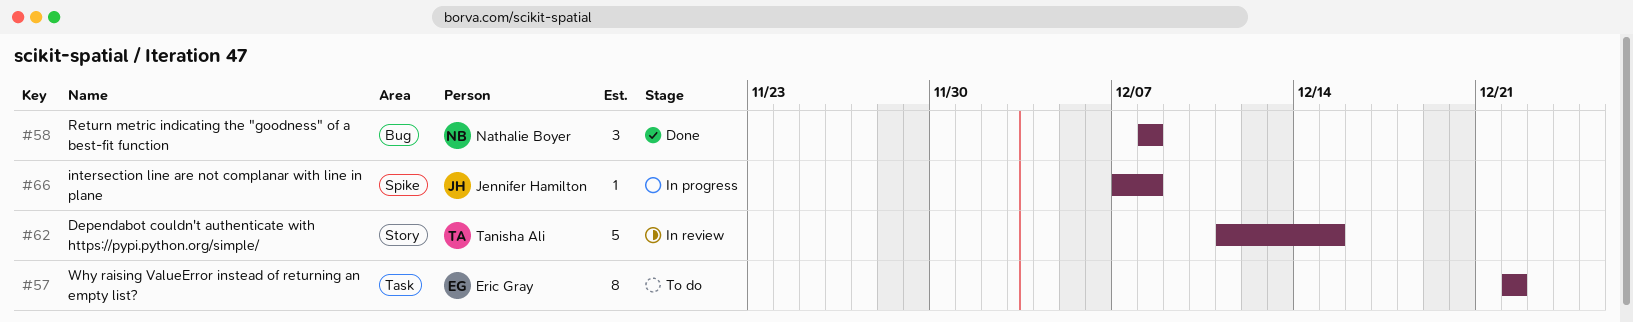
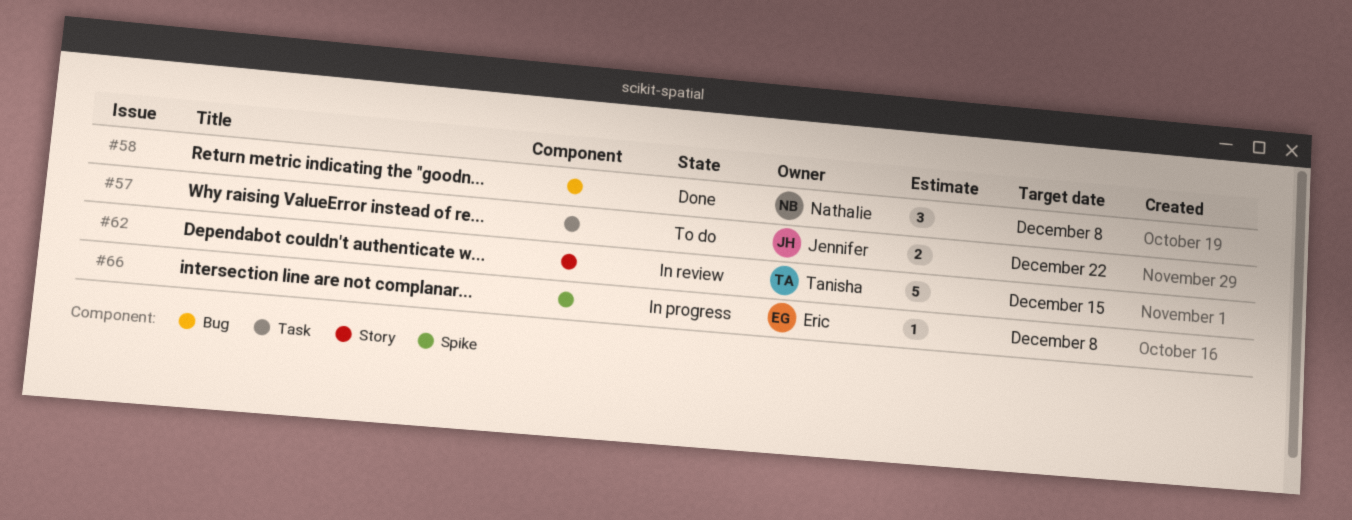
#57, owner: Eric Gray -> Jennifer Hamilton
#57, estimate: 8 -> 2
#66, owner: Jennifer Hamilton -> Eric Gray

